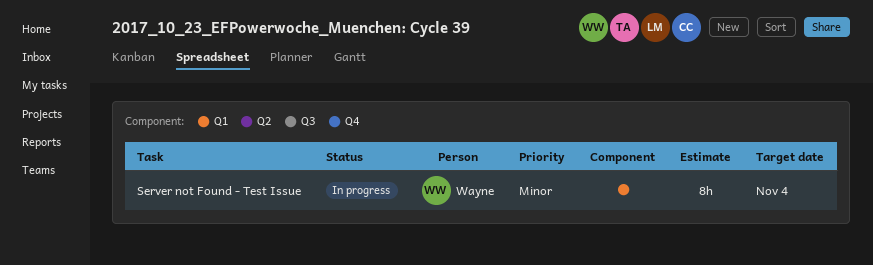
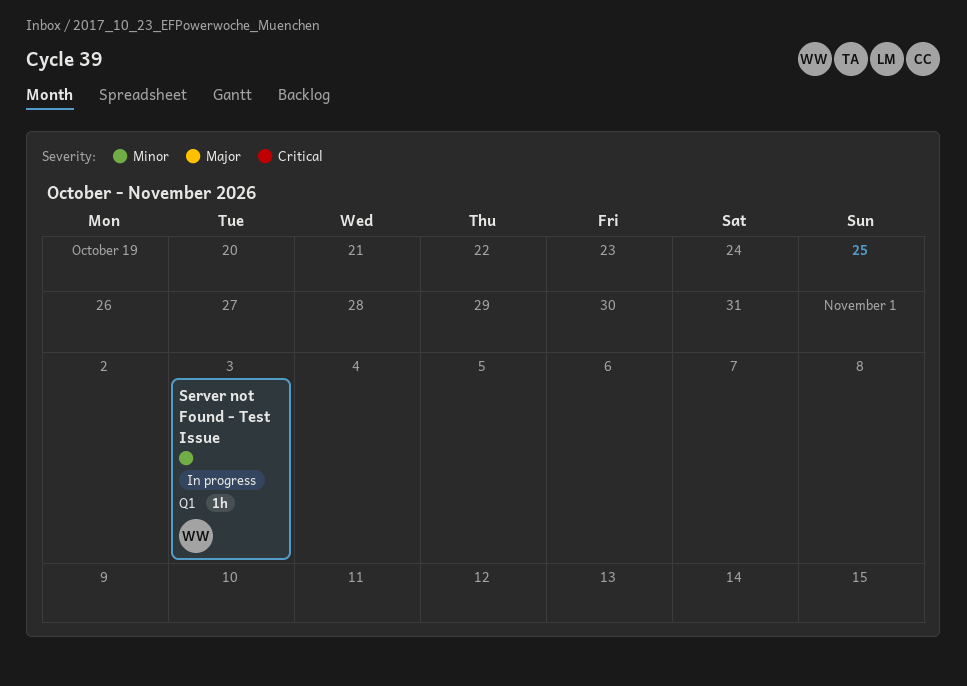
Server not Found - Test Issue, estimate: 8h -> 1h
Server not Found - Test Issue, due: Nov 4 -> Nov 3

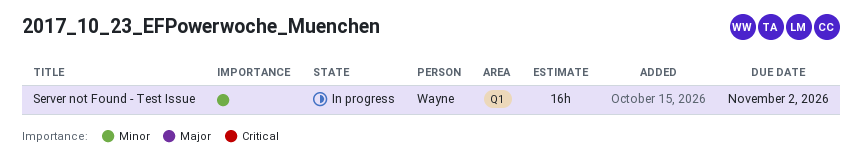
Server not Found - Test Issue, estimate: 1h -> 16h
Server not Found - Test Issue, due: Nov 3 -> Nov 2

